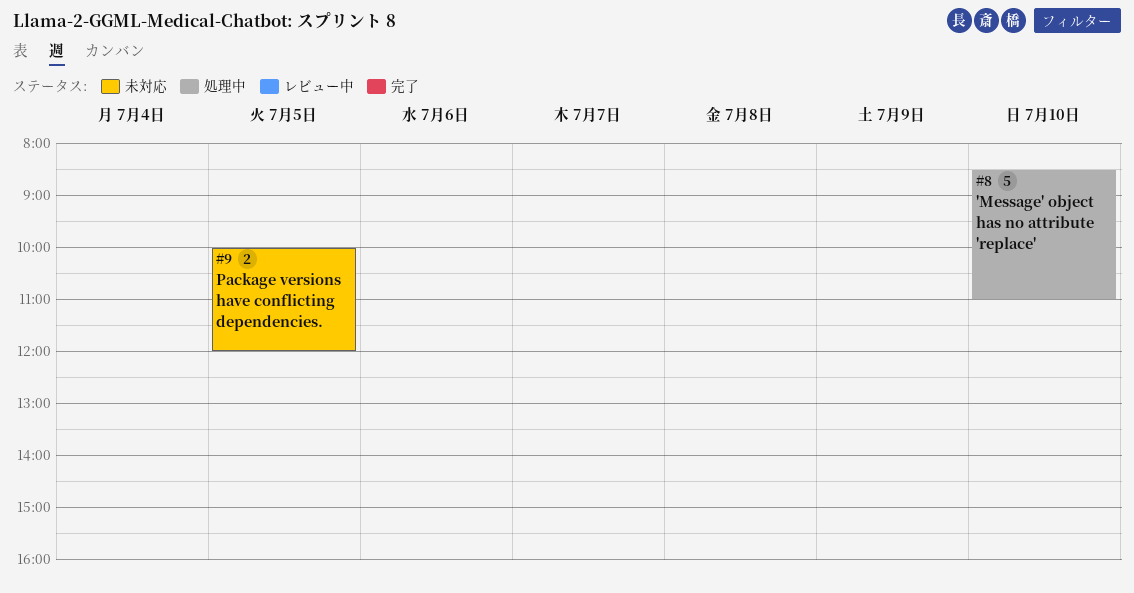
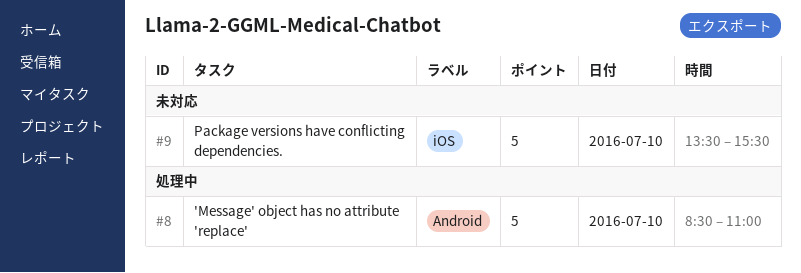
#9, estimate: 2 -> 5
#9, day: Jul 5 -> Jul 10
#9, begins: 10:00 -> 13:30
#9, ends: 12:00 -> 15:30

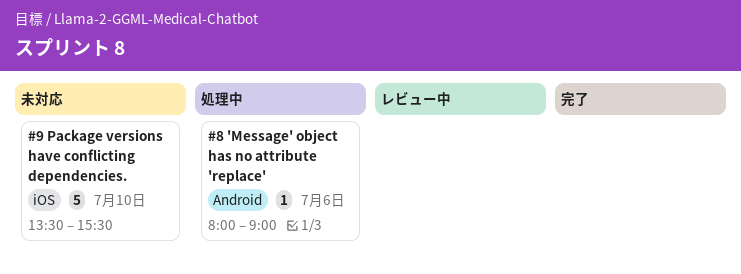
#8, estimate: 5 -> 1
#8, day: Jul 10 -> Jul 6
#8, begins: 08:30 -> 08:00
#8, ends: 11:00 -> 09:00

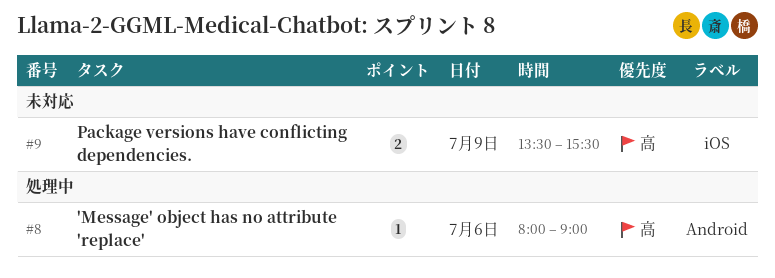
#9, estimate: 5 -> 2
#9, day: Jul 10 -> Jul 9

